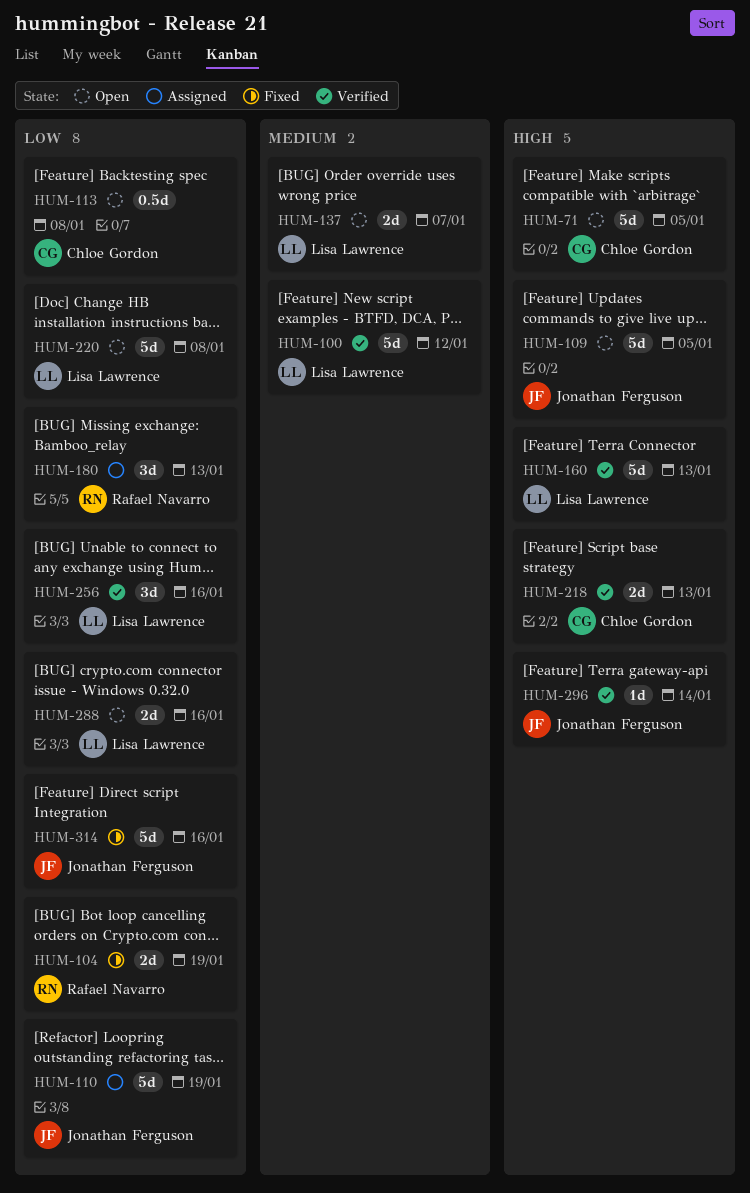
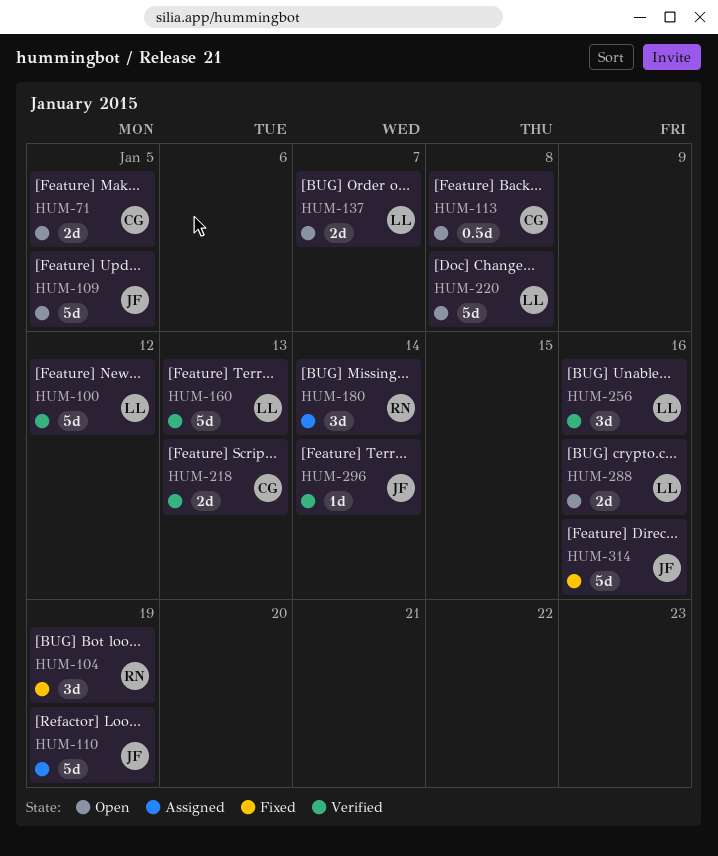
HUM-71, estimate: 5d -> 2d
HUM-104, estimate: 2d -> 3d
HUM-180, due: Jan 13 -> Jan 14

